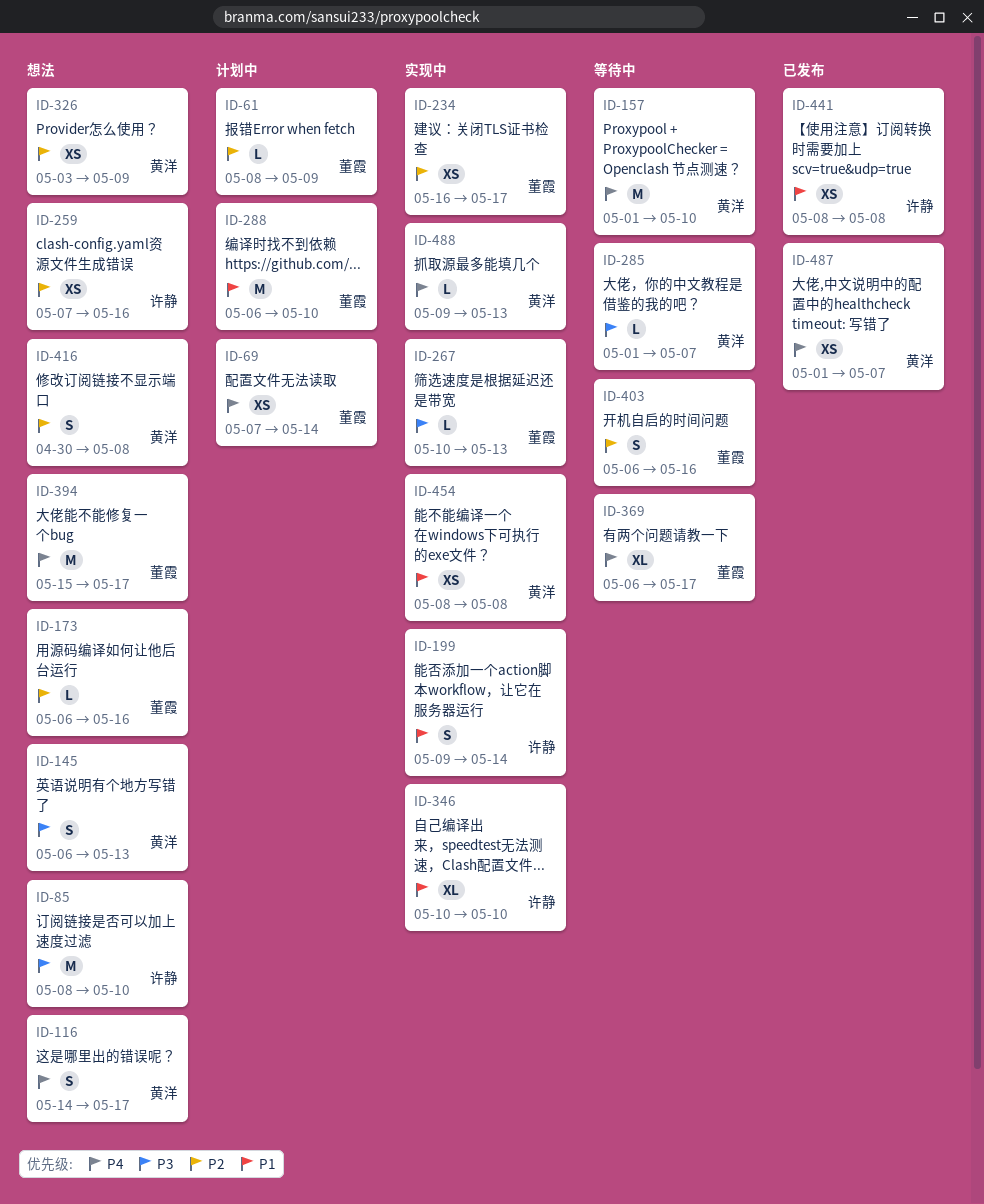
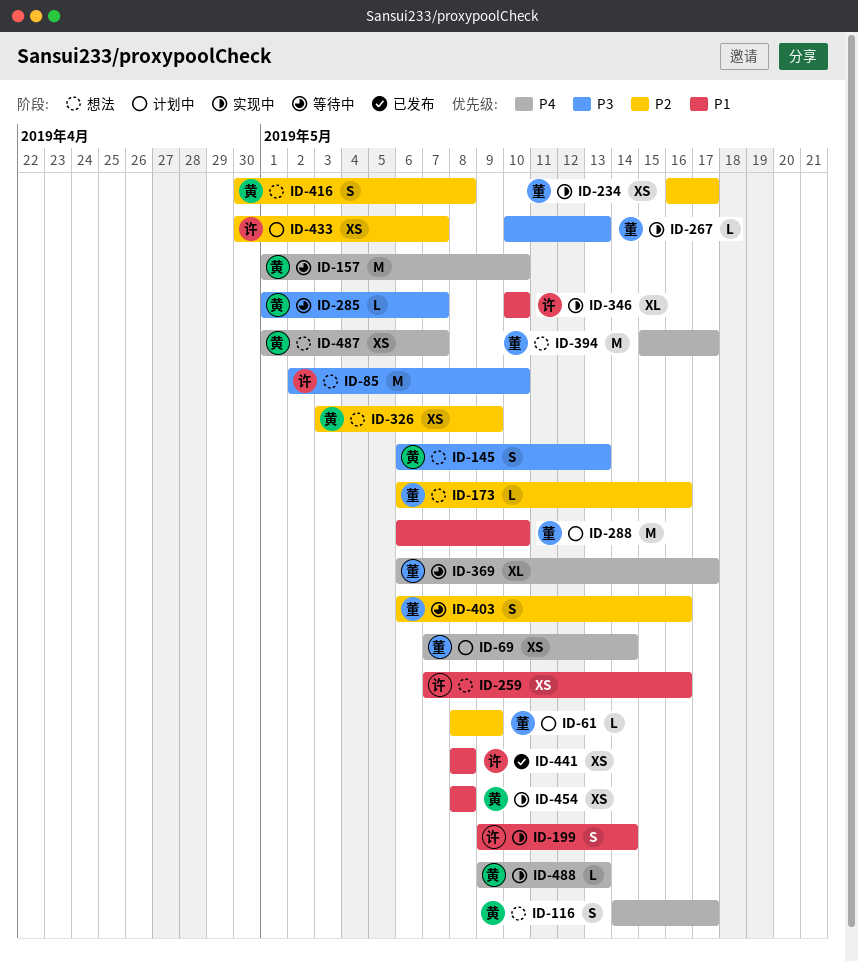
ID-85, start: May 8 -> May 2
ID-259, priority: P2 -> P1
ID-433: none -> present
ID-487, status: 已发布 -> 想法

